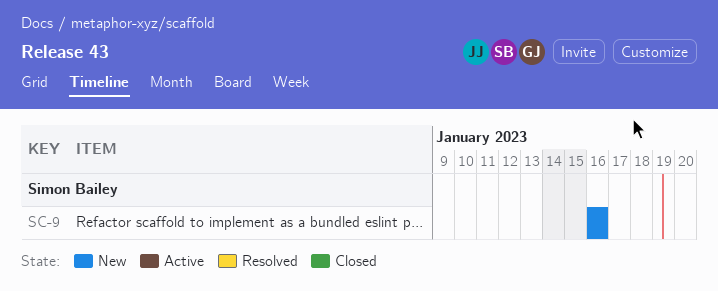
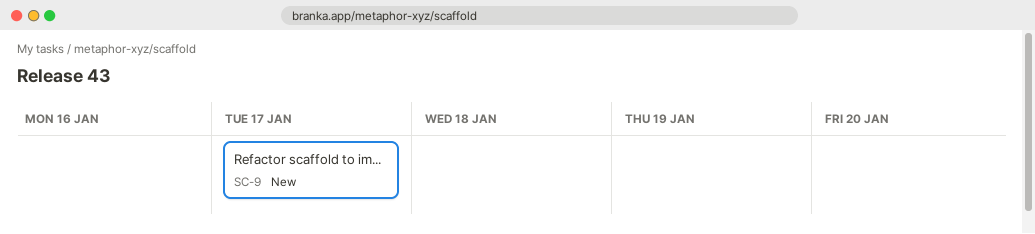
SC-9, due: Jan 16 -> Jan 17

